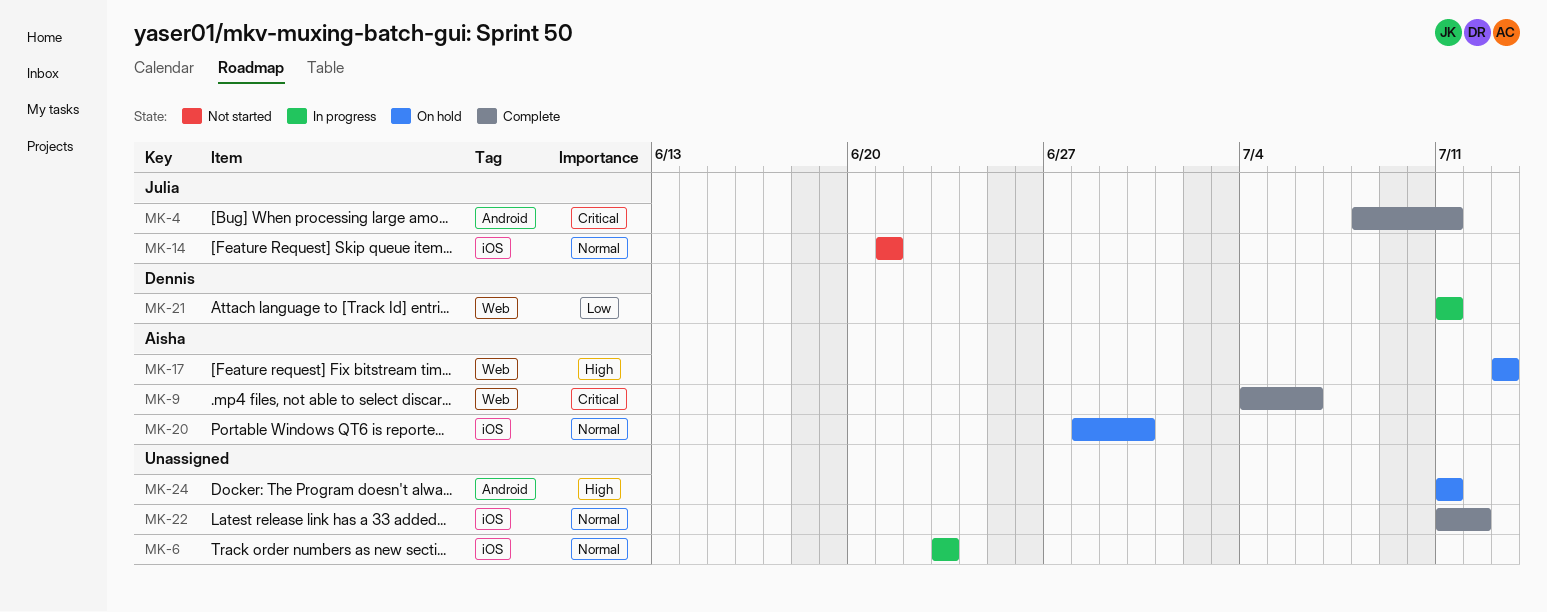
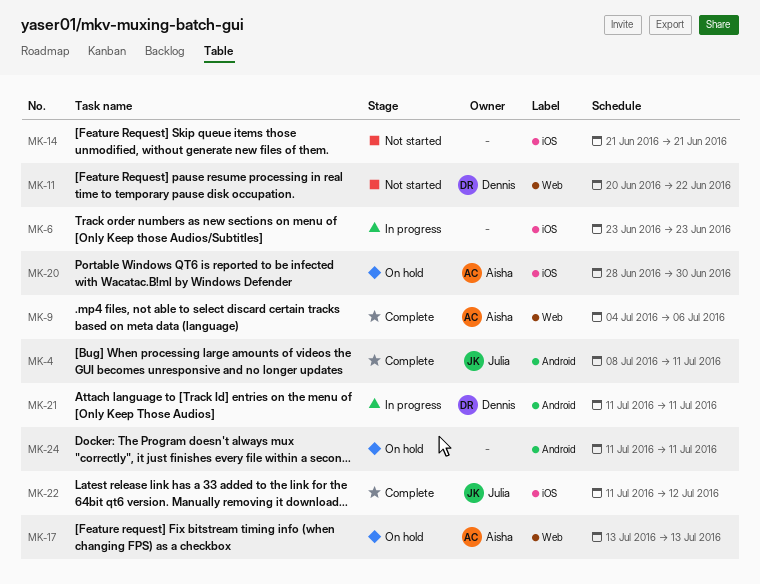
MK-11: none -> present
MK-14, owner: Julia -> none
MK-21, label: Web -> Android
MK-22, owner: none -> Julia

